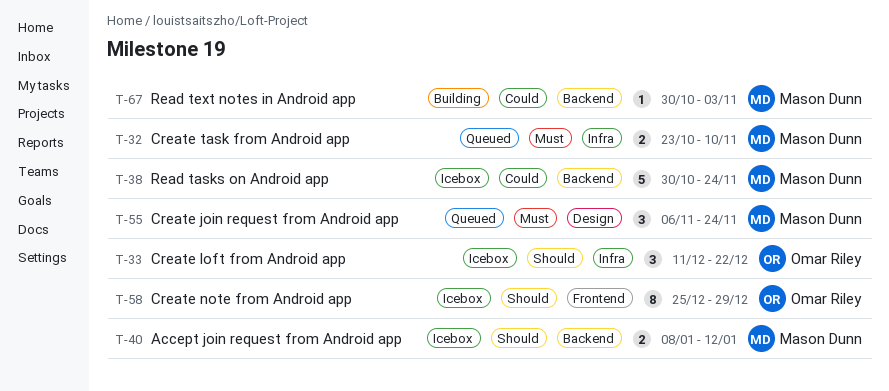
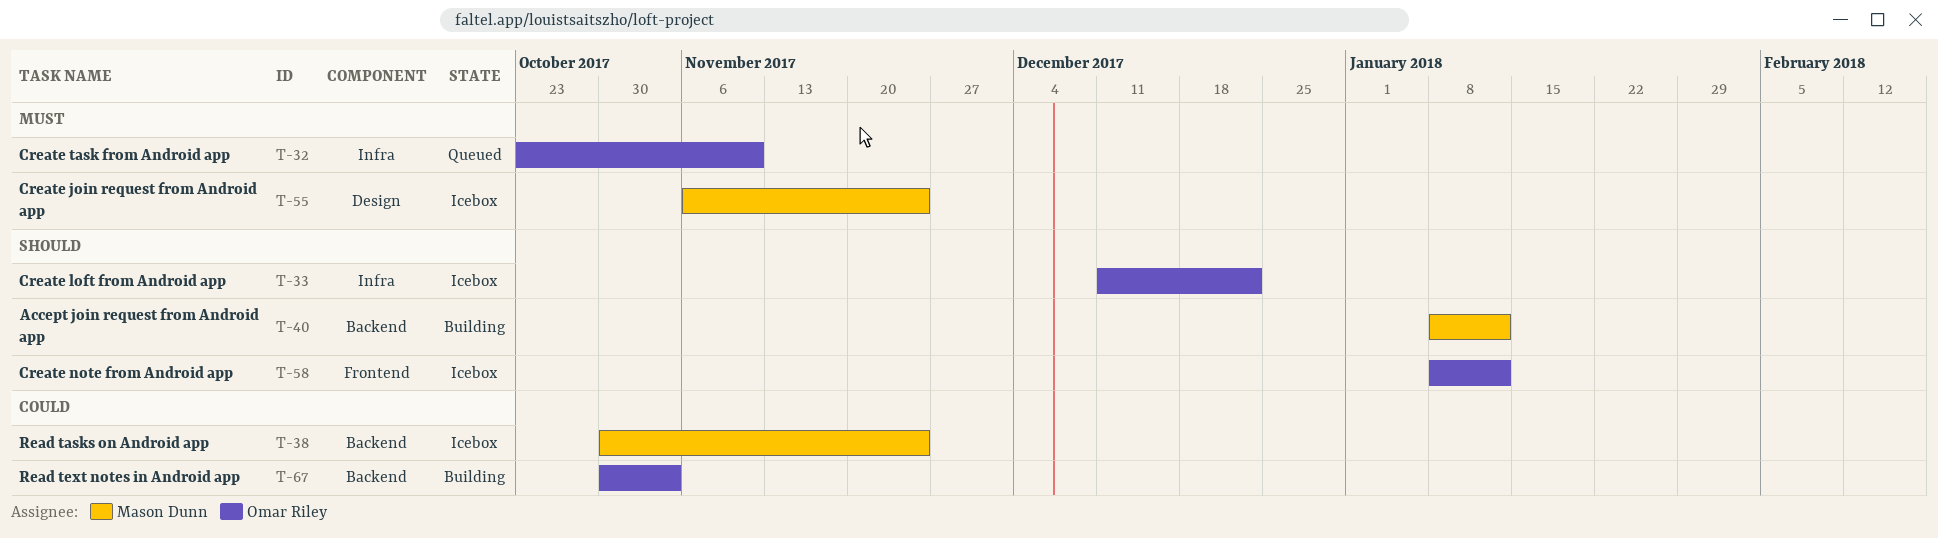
T-32, owner: Mason Dunn -> Omar Riley
T-40, status: Icebox -> Building
T-55, status: Queued -> Icebox
T-58, start: Dec 25 -> Jan 8
T-58, due: Dec 29 -> Jan 12
T-67, owner: Mason Dunn -> Omar Riley

